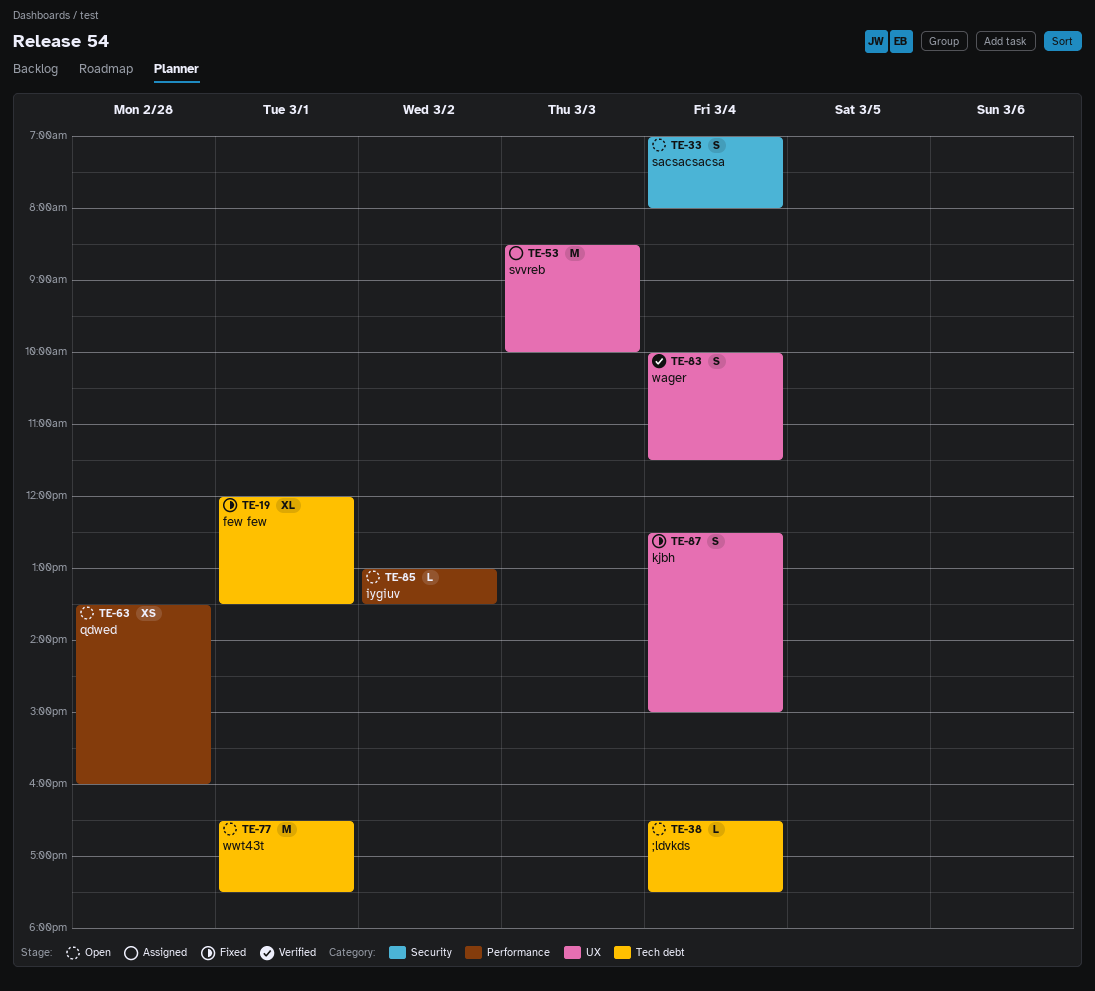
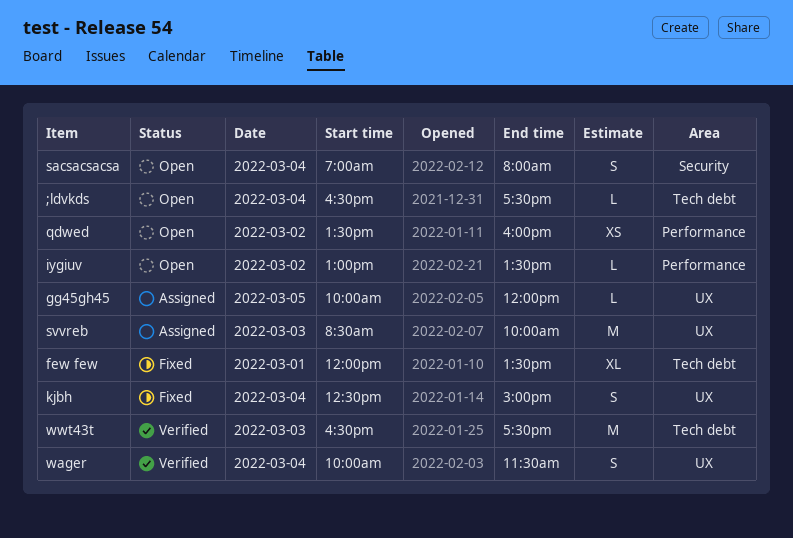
gg45gh45: none -> present
qdwed, day: Feb 28 -> Mar 2
wwt43t, status: Open -> Verified
wwt43t, day: Mar 1 -> Mar 3

